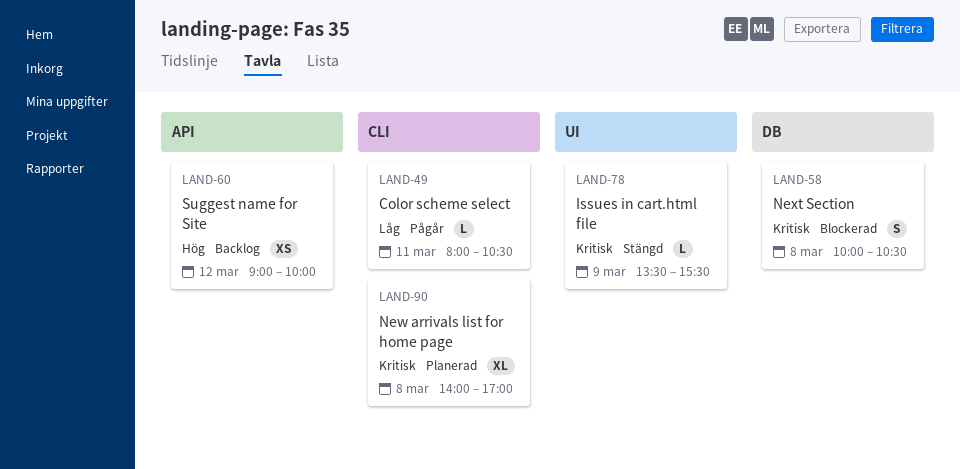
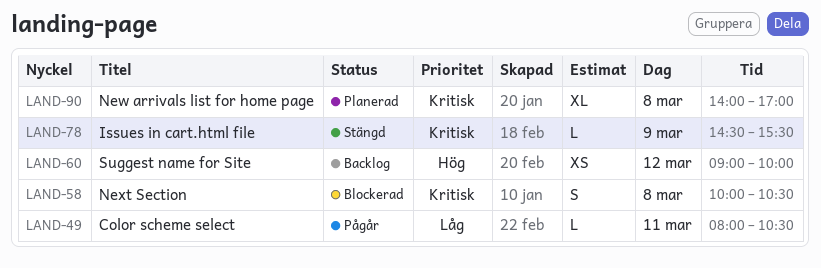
LAND-78, begins: 13:30 -> 14:30

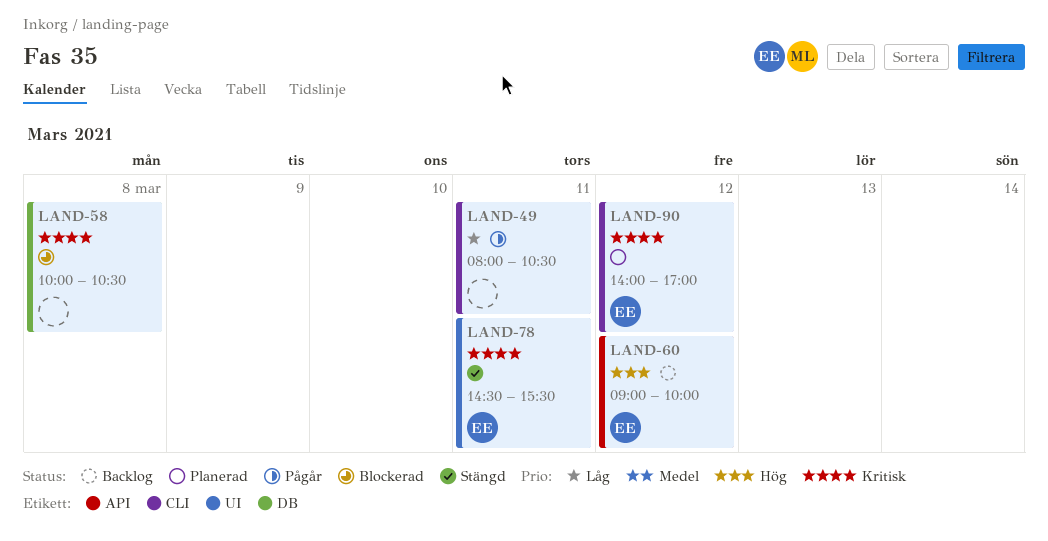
LAND-78, day: Mar 9 -> Mar 11
LAND-90, day: Mar 8 -> Mar 12

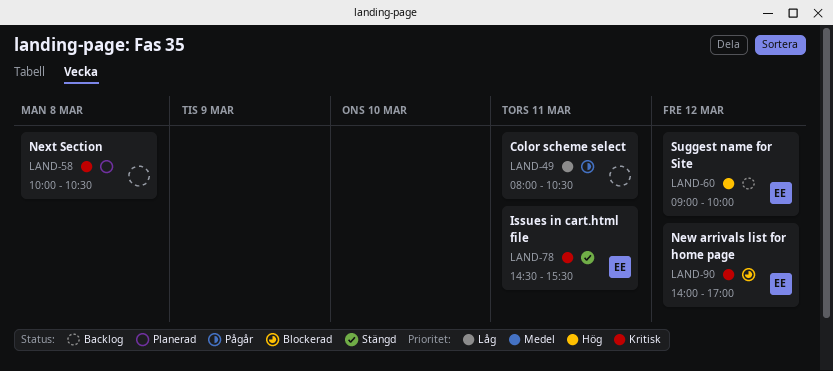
LAND-58, status: Blockerad -> Planerad
LAND-90, status: Planerad -> Blockerad

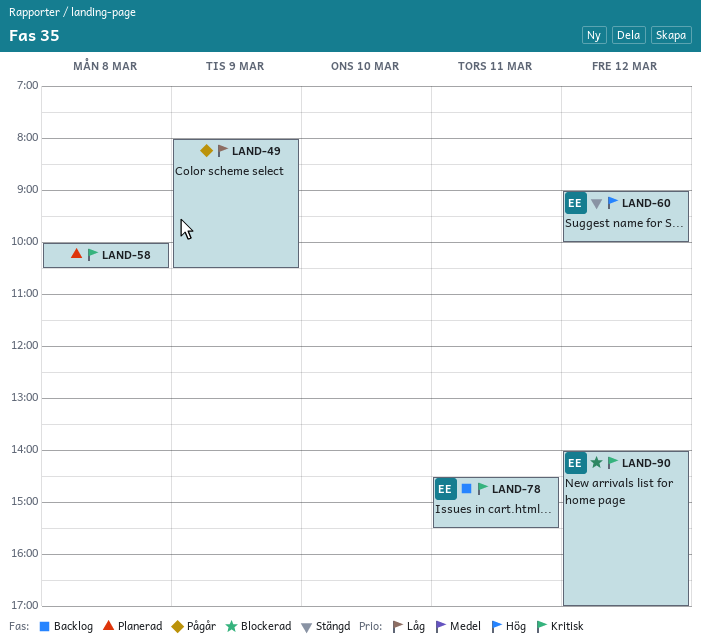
LAND-49, day: Mar 11 -> Mar 9
LAND-60, status: Backlog -> Stängd
LAND-78, status: Stängd -> Backlog

